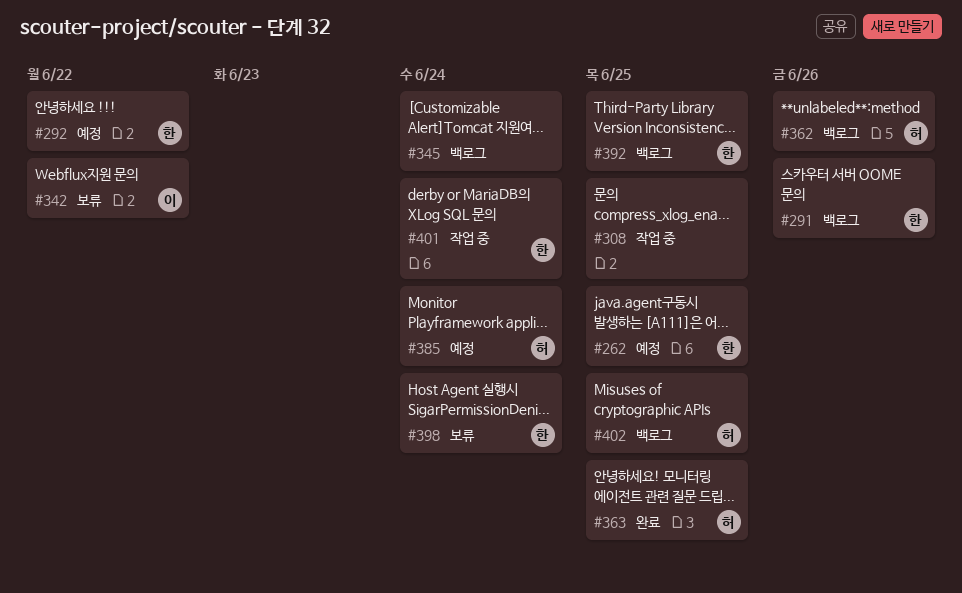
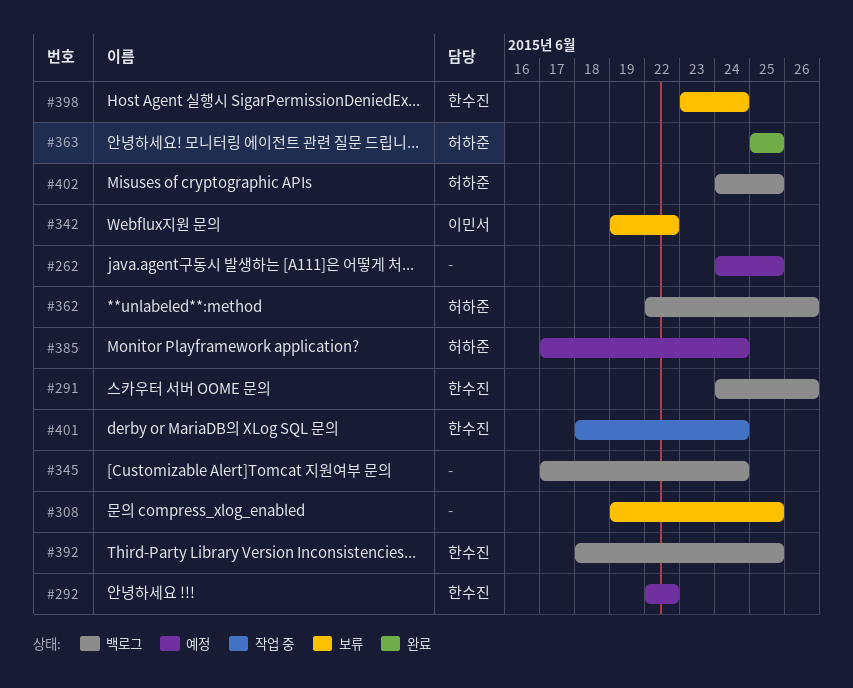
#262, owner: 한수진 -> none
#308, status: 작업 중 -> 보류

